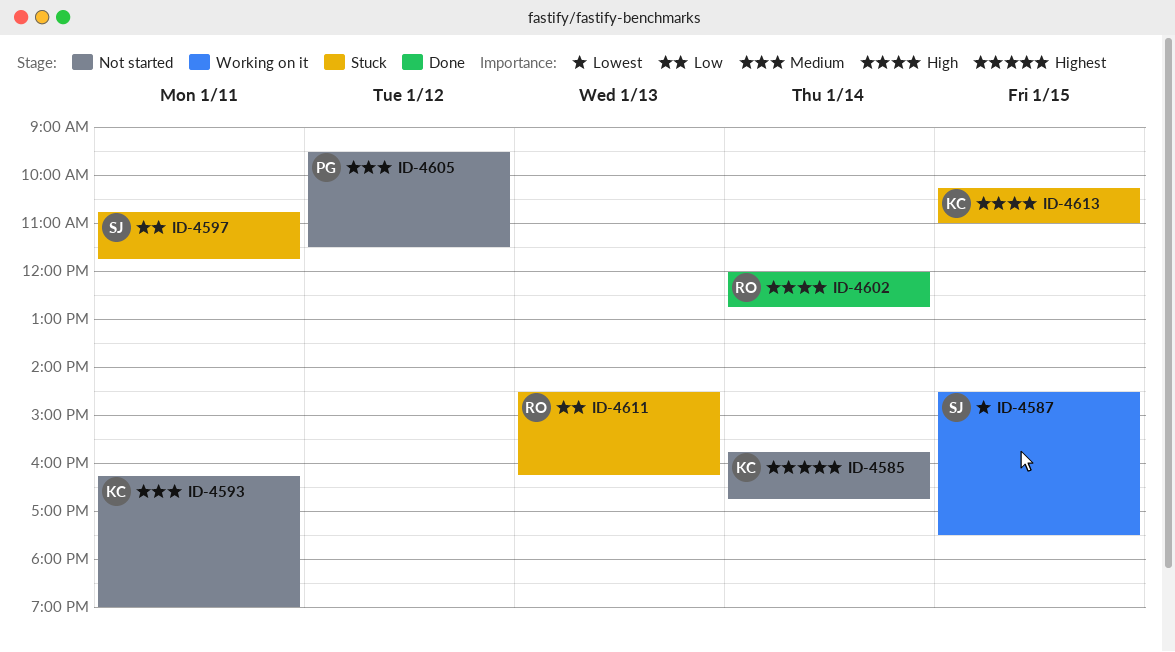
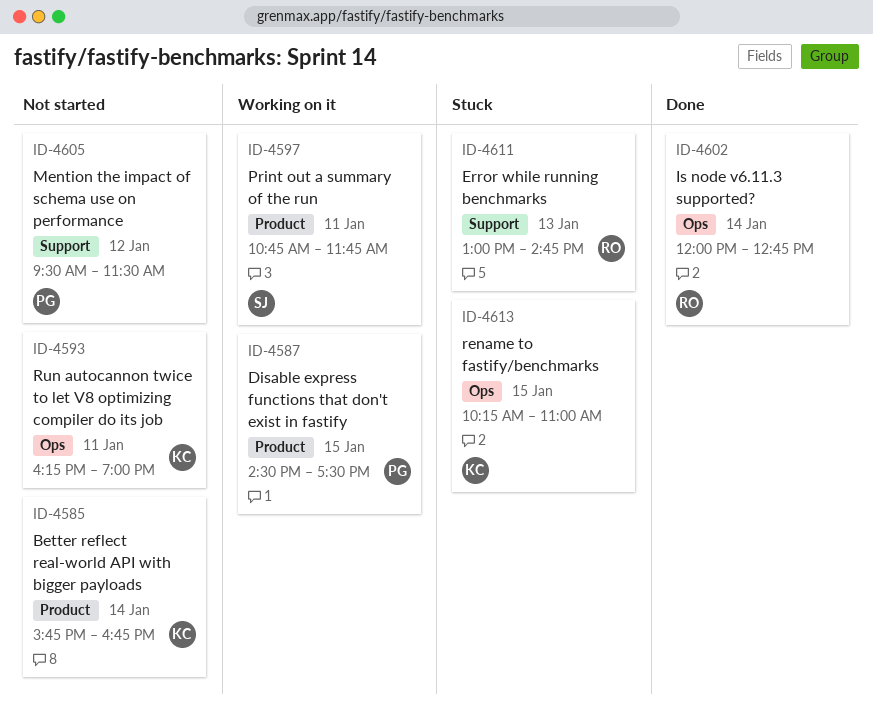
ID-4587, owner: SJ -> PG
ID-4597, status: Stuck -> Working on it
ID-4611, begins: 14:30 -> 13:00
ID-4611, ends: 16:15 -> 14:45

